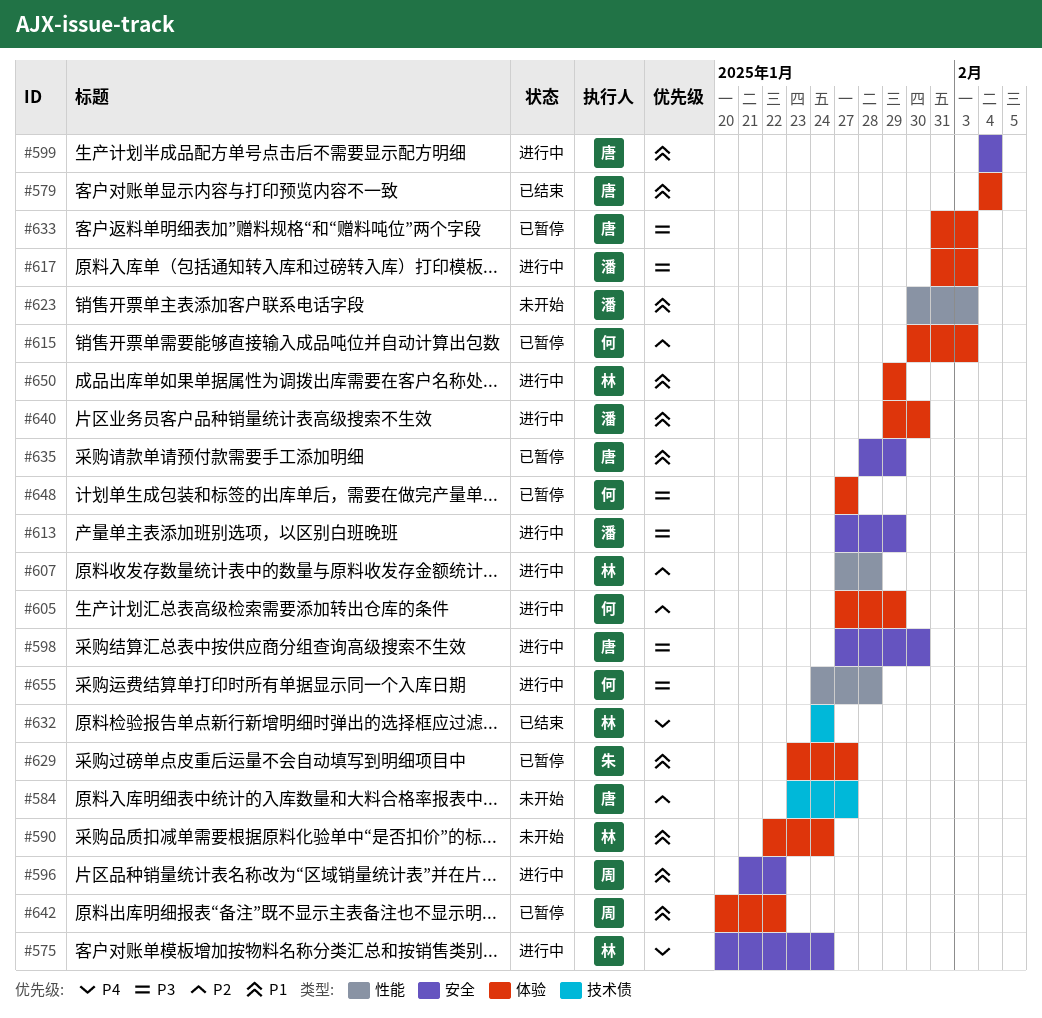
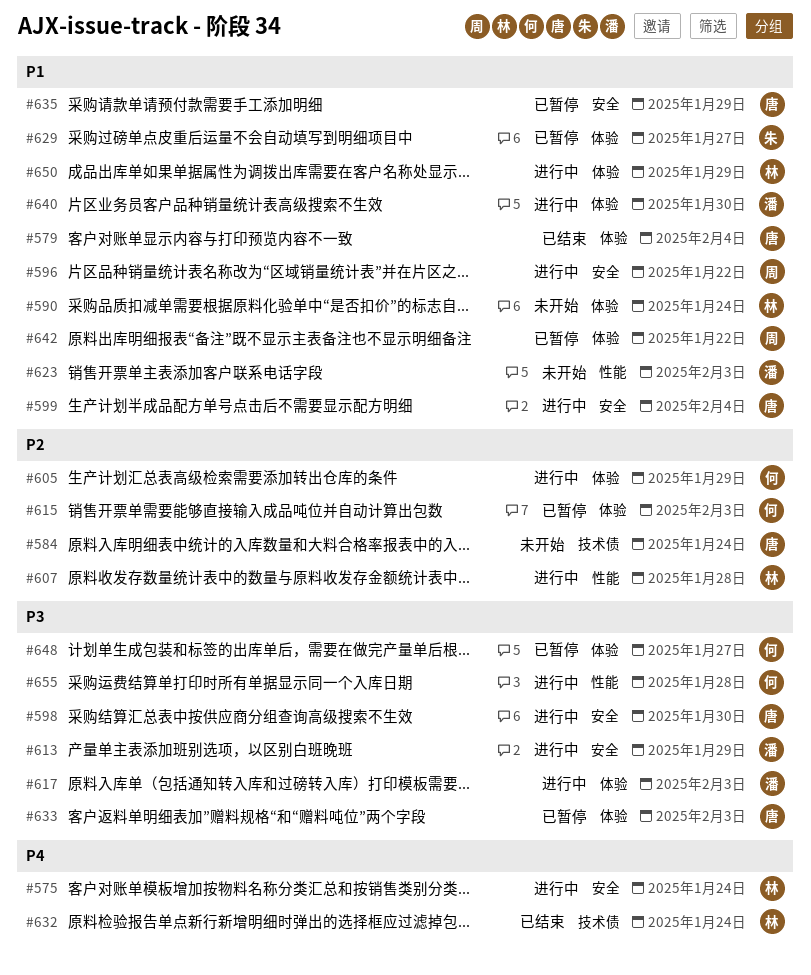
#584, due: Jan 27 -> Jan 24

